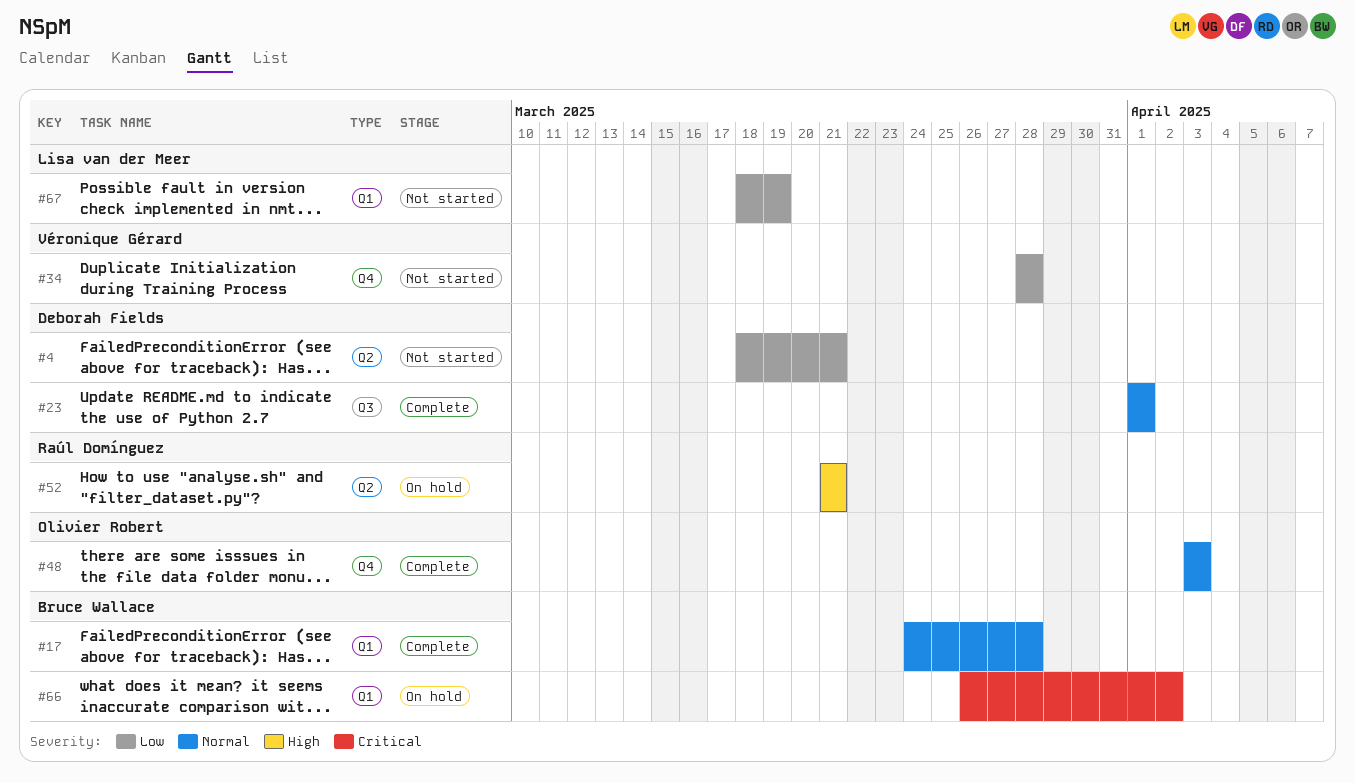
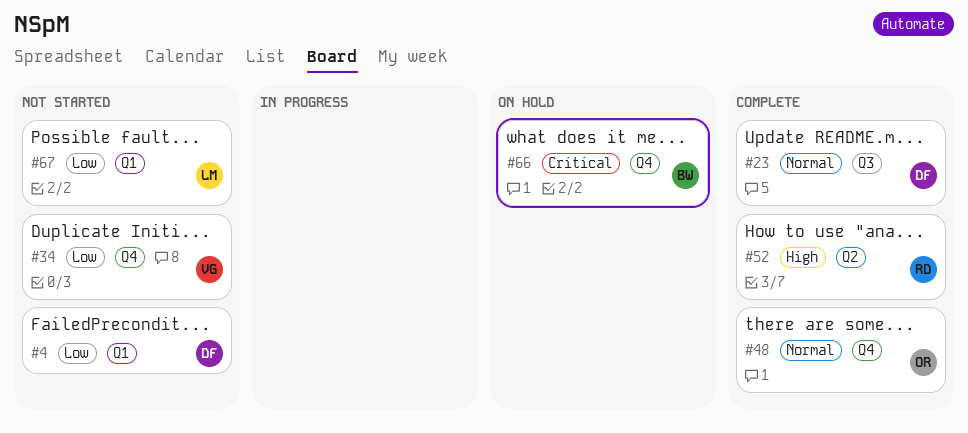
#4, label: Q2 -> Q1
#17: present -> none
#52, status: On hold -> Complete
#66, label: Q1 -> Q4

